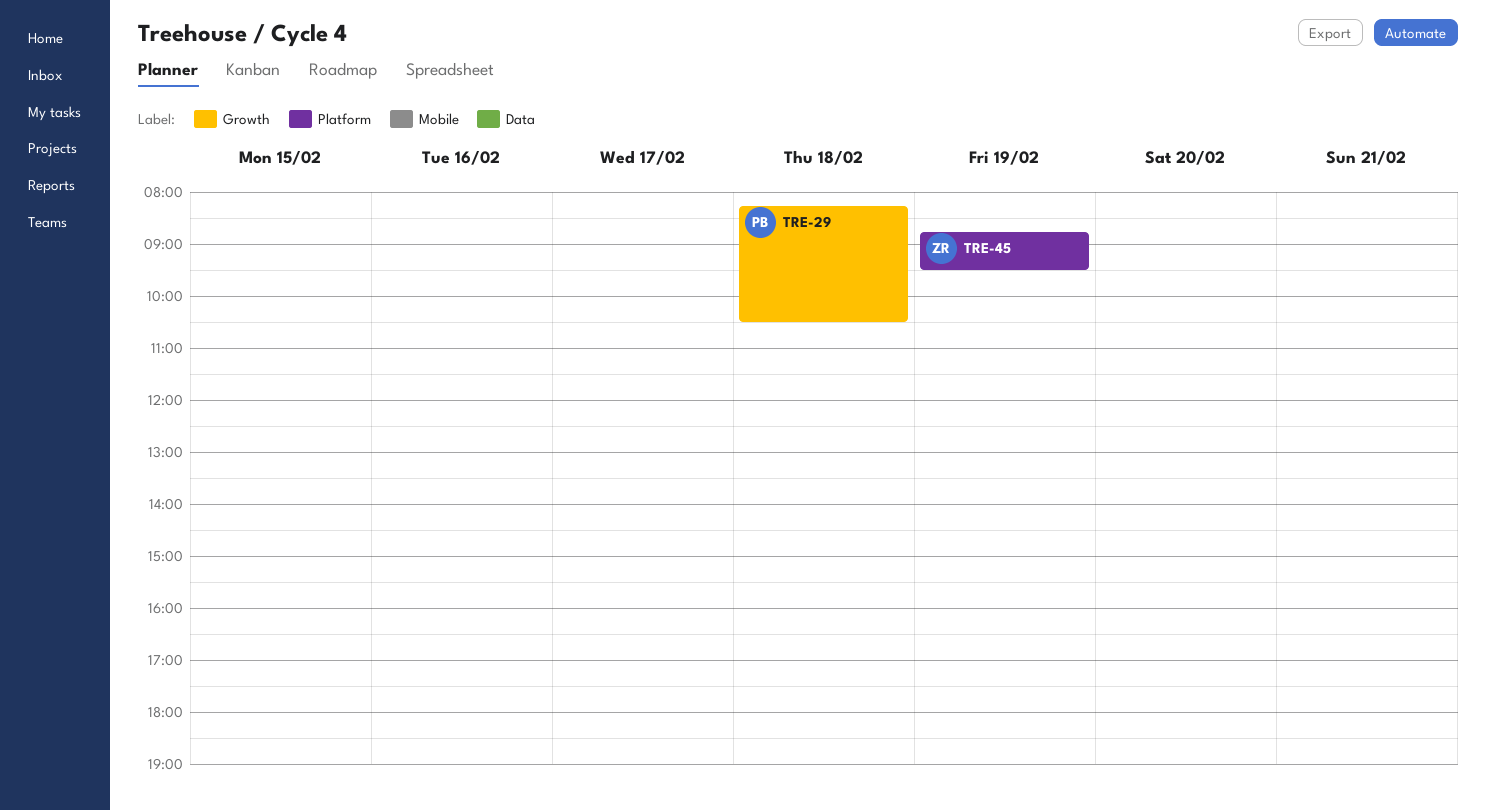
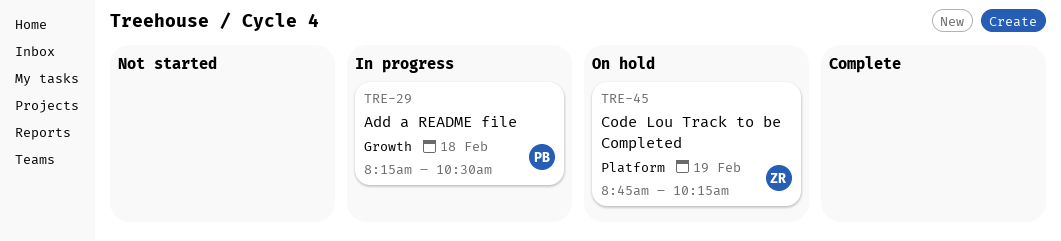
TRE-45, ends: 09:30 -> 10:15

